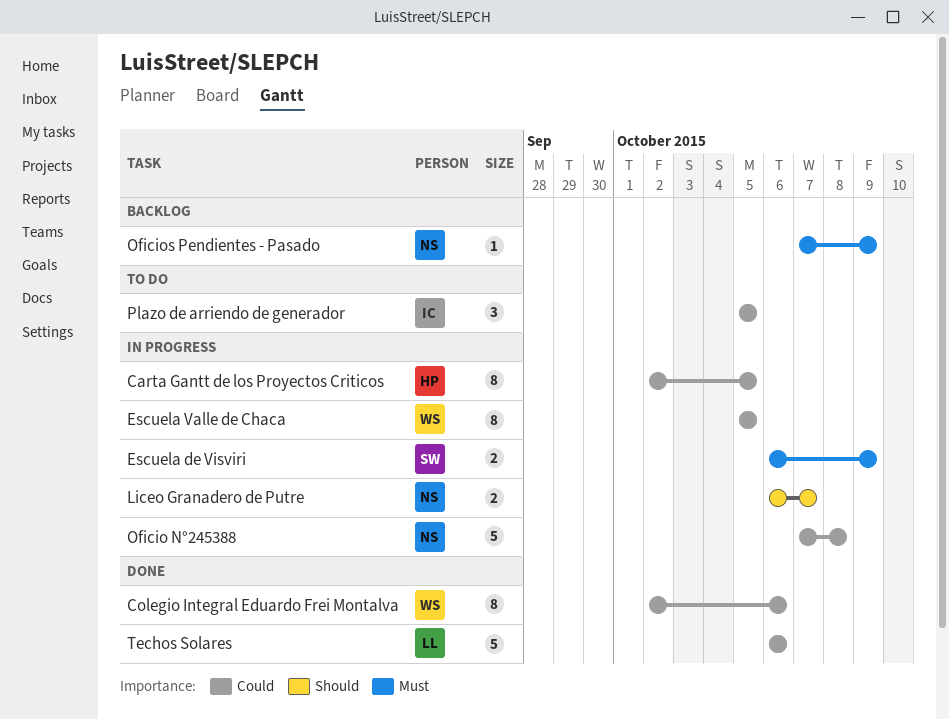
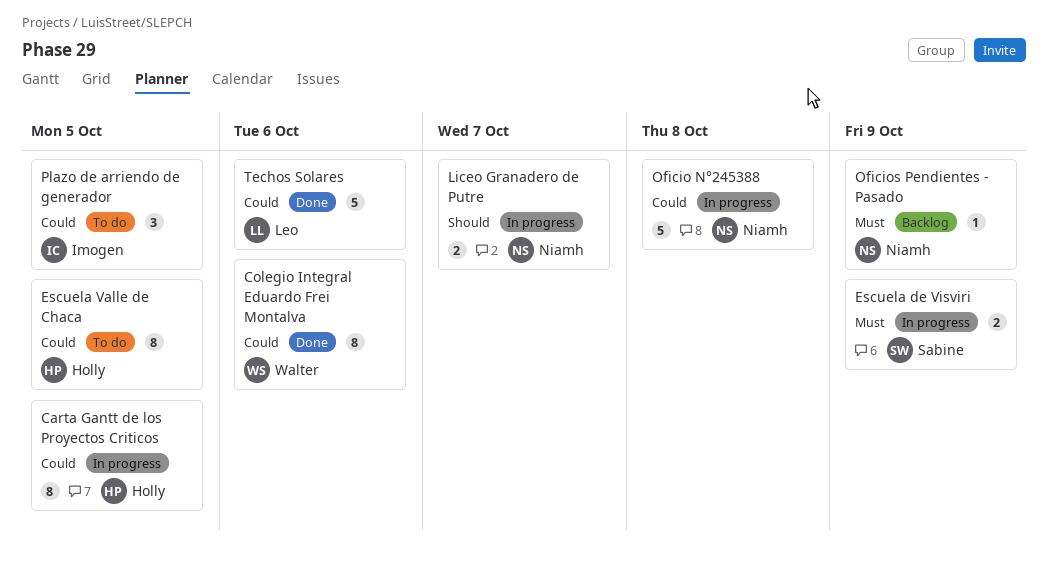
Escuela Valle de Chaca, status: In progress -> To do
Escuela Valle de Chaca, owner: Walter -> Holly

